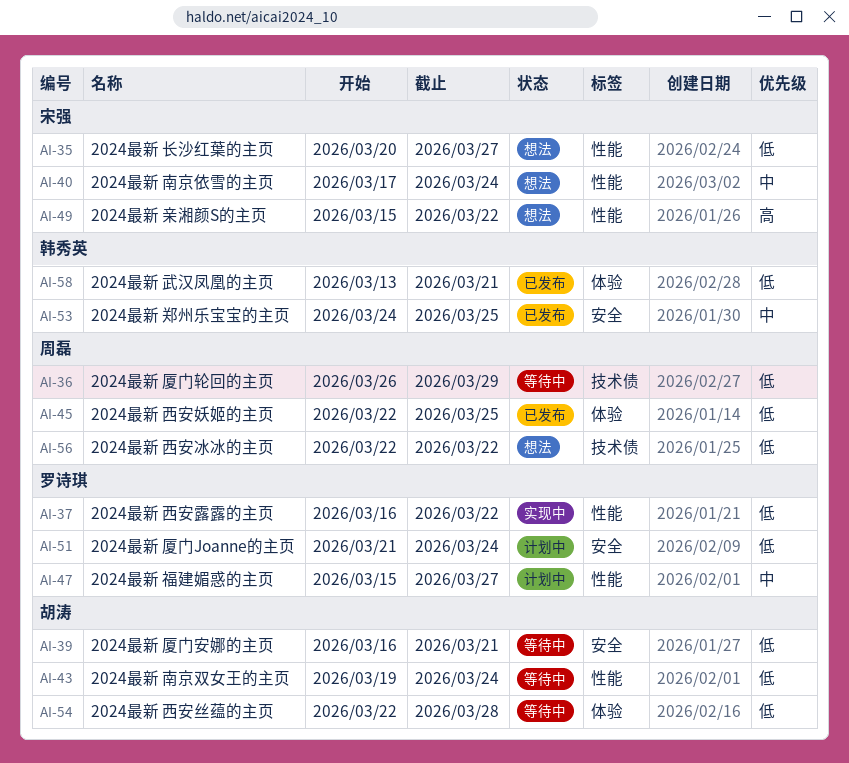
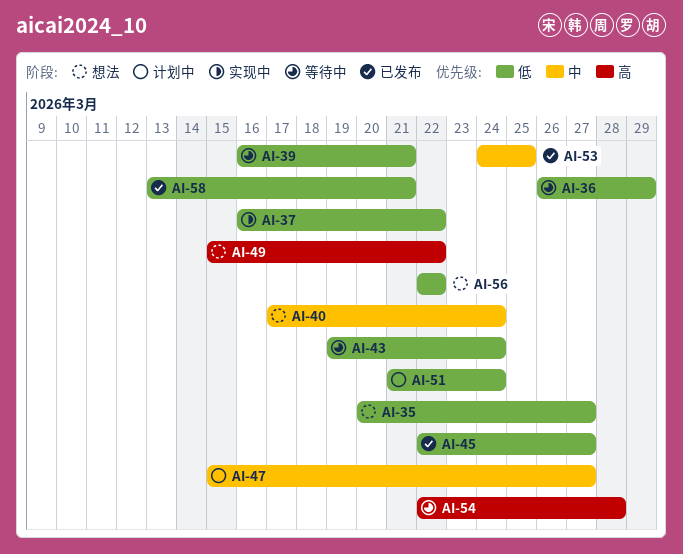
AI-45, due: Mar 25 -> Mar 27
AI-54, priority: 低 -> 高

